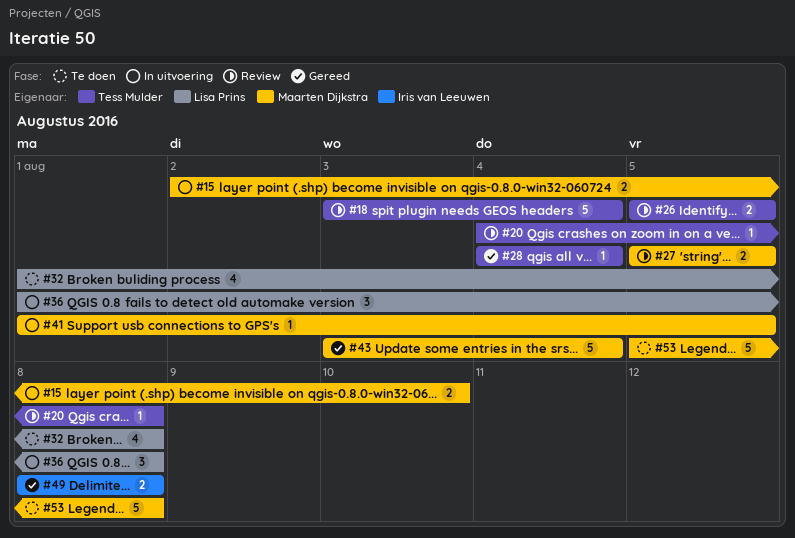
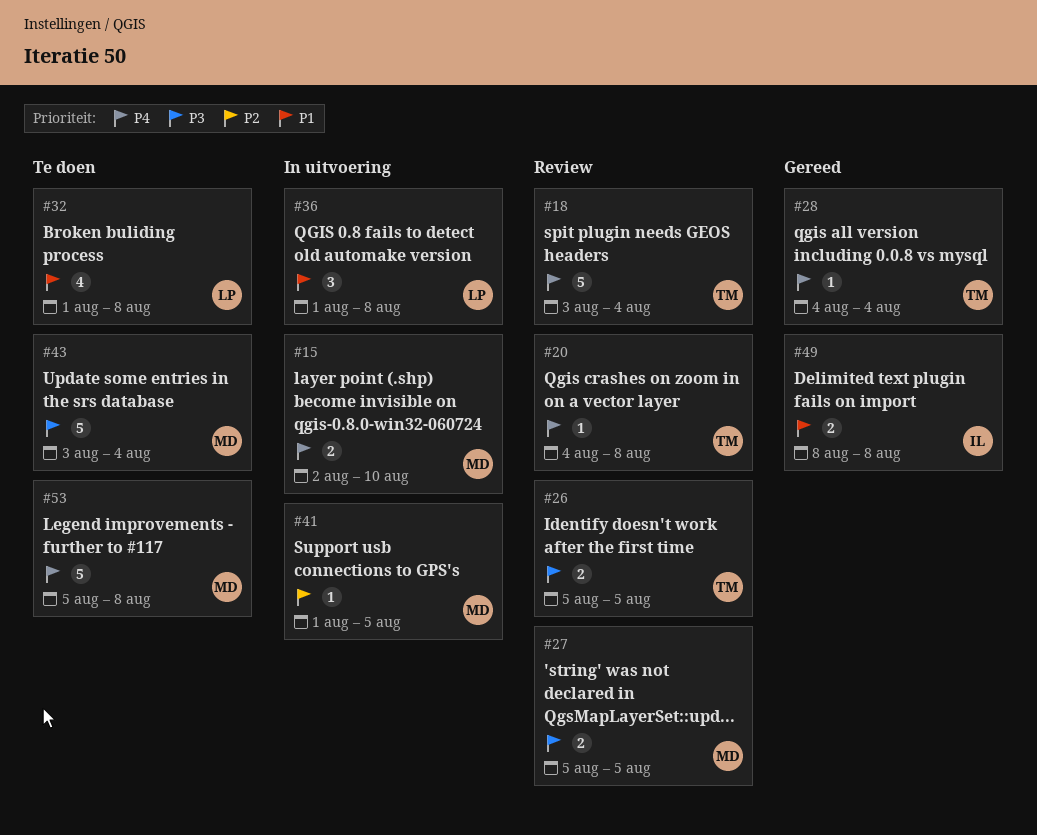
#43, status: Gereed -> Te doen

